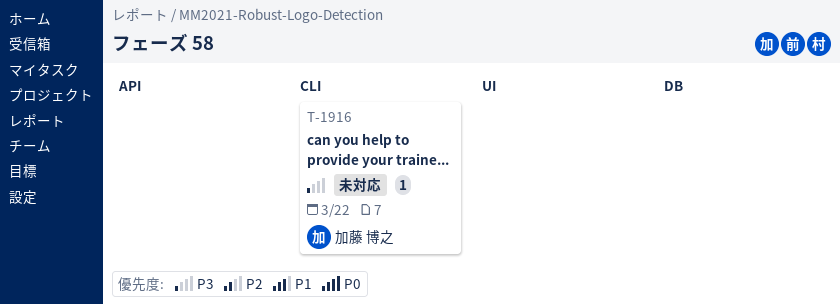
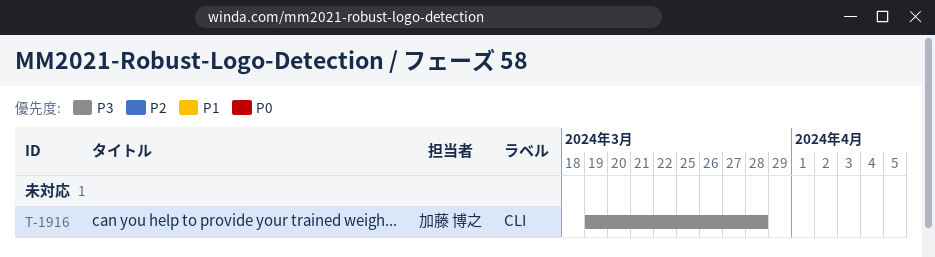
T-1916, due: Mar 22 -> Mar 28

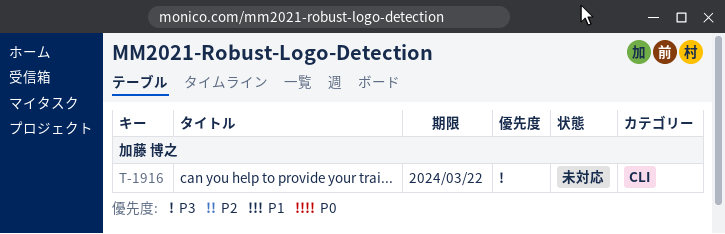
T-1916, due: Mar 28 -> Mar 22

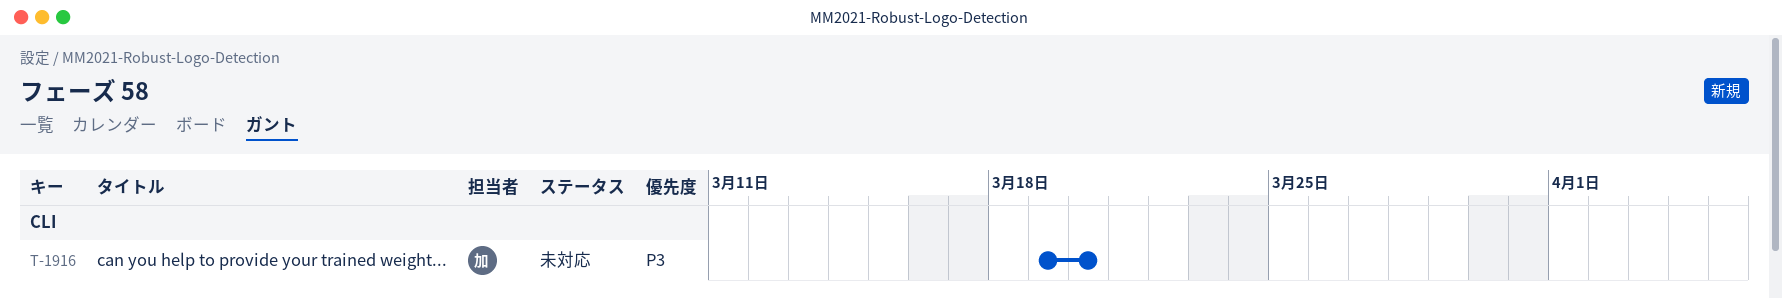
T-1916, due: Mar 22 -> Mar 20

